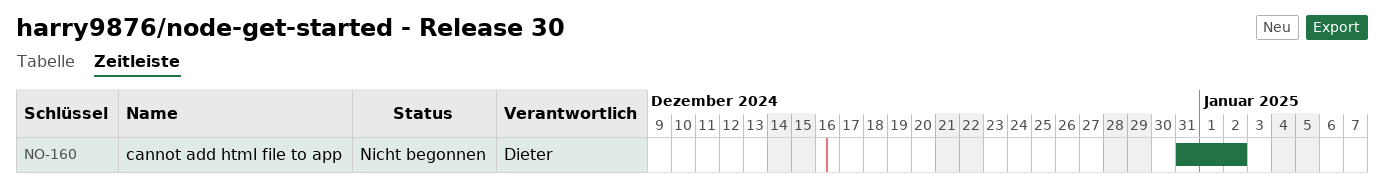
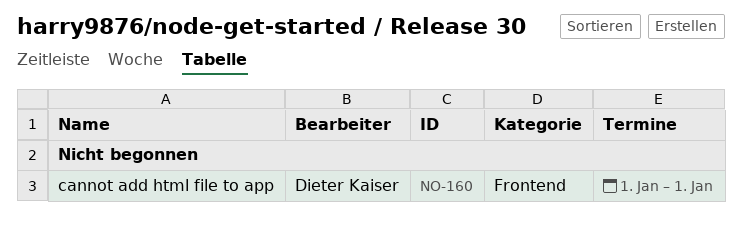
NO-160, start: Dec 31 -> Jan 1
NO-160, due: Jan 2 -> Jan 1

